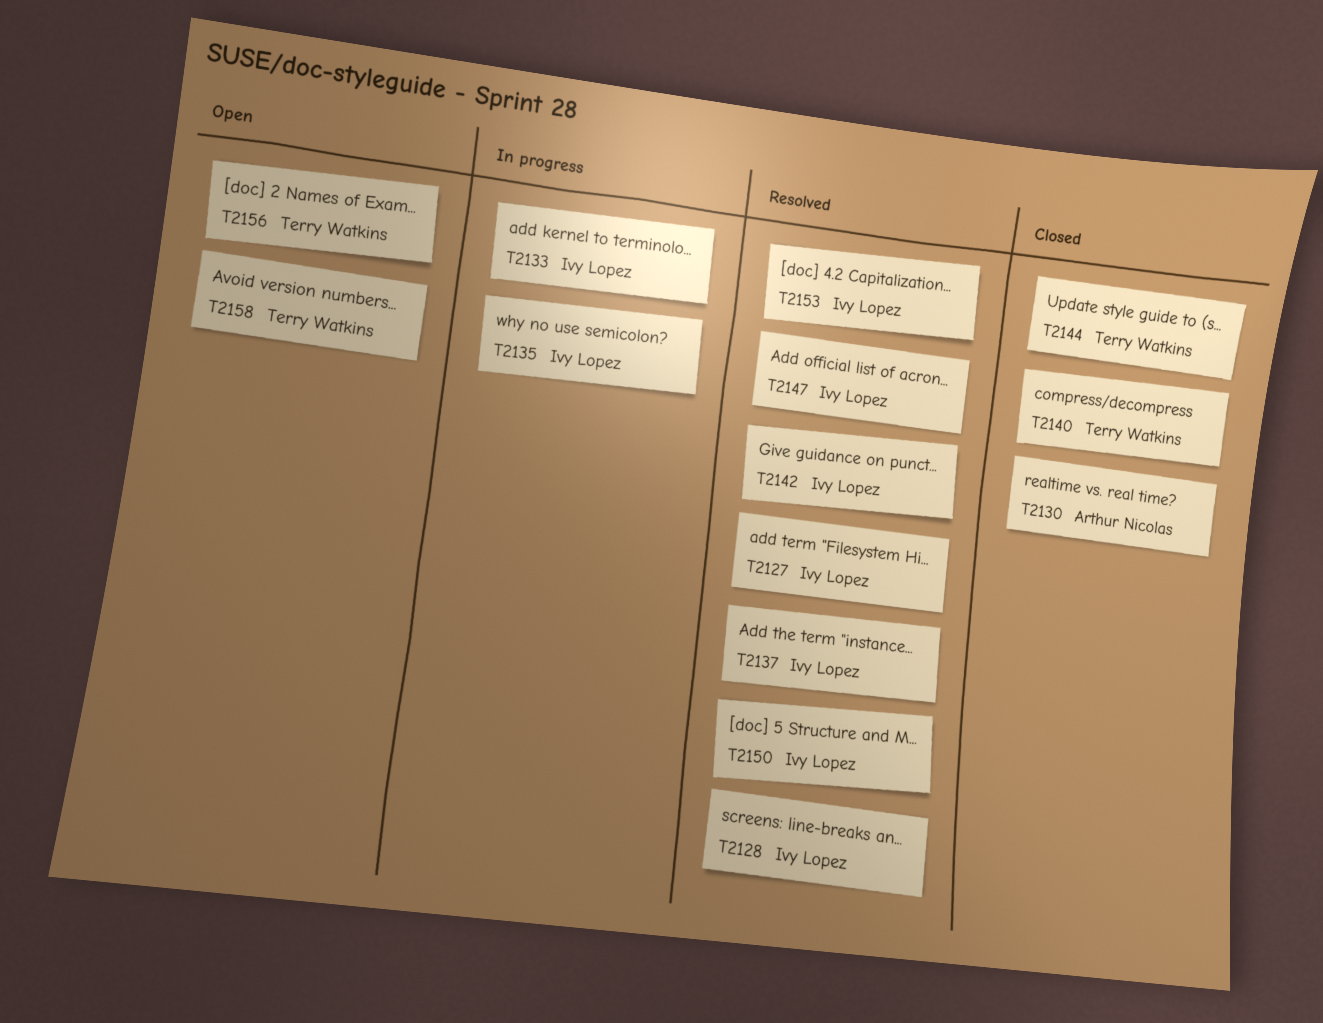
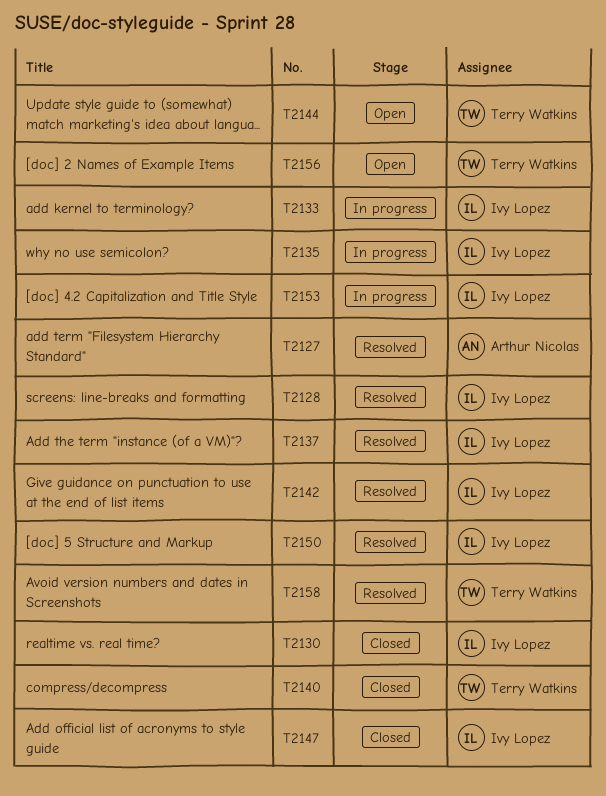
T2127, owner: Ivy Lopez -> Arthur Nicolas
T2130, owner: Arthur Nicolas -> Ivy Lopez
T2144, status: Closed -> Open
T2147, status: Resolved -> Closed
T2153, status: Resolved -> In progress
T2158, status: Open -> Resolved

